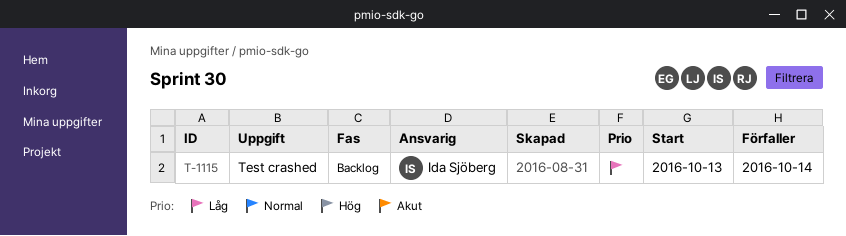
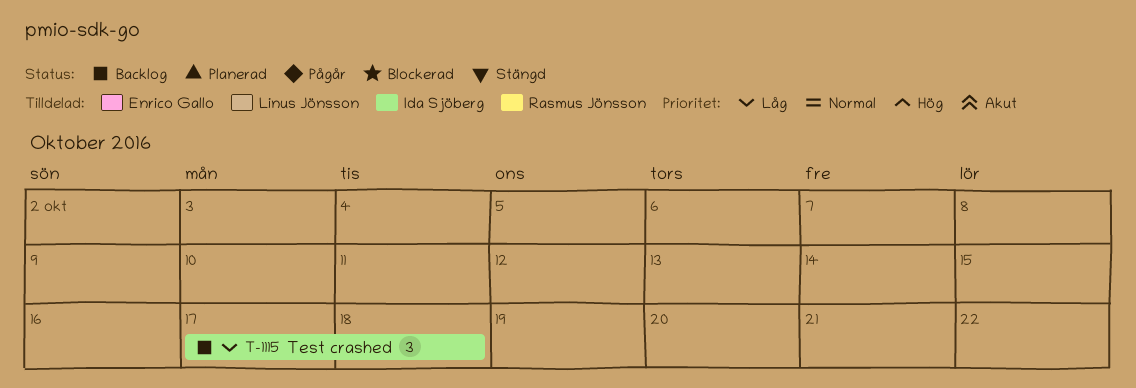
T-1115, start: Oct 13 -> Oct 17
T-1115, due: Oct 14 -> Oct 18

